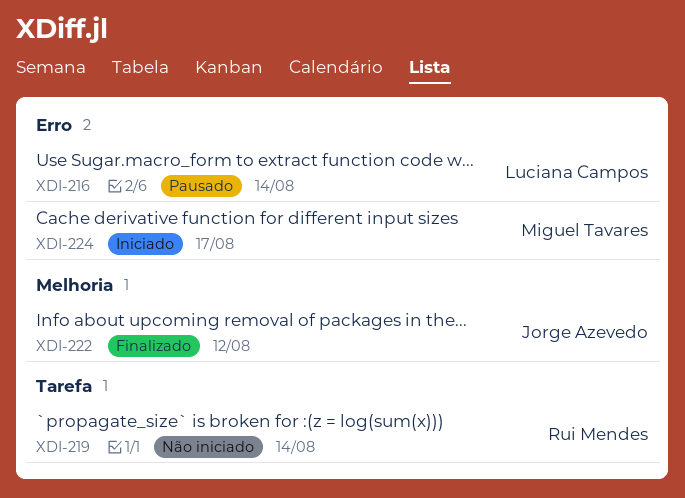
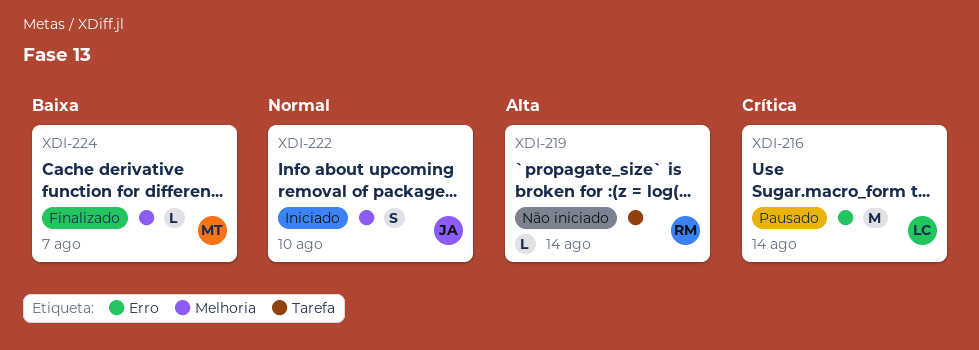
XDI-222, status: Finalizado -> Iniciado
XDI-222, due: Aug 12 -> Aug 10
XDI-224, status: Iniciado -> Finalizado
XDI-224, label: Erro -> Melhoria
XDI-224, due: Aug 17 -> Aug 7

